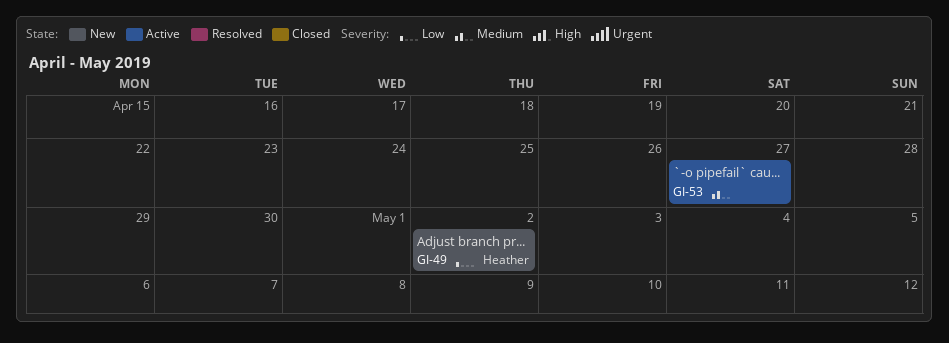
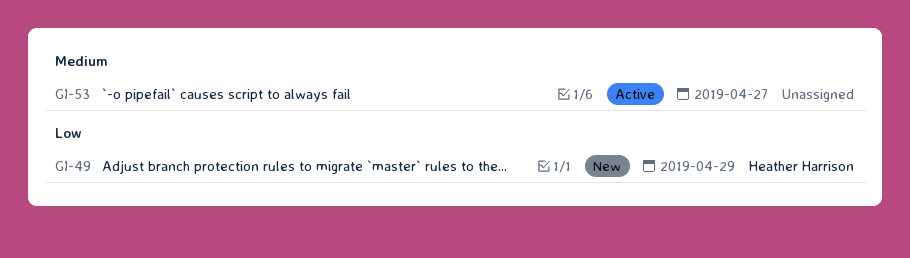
GI-49, due: May 2 -> Apr 29

